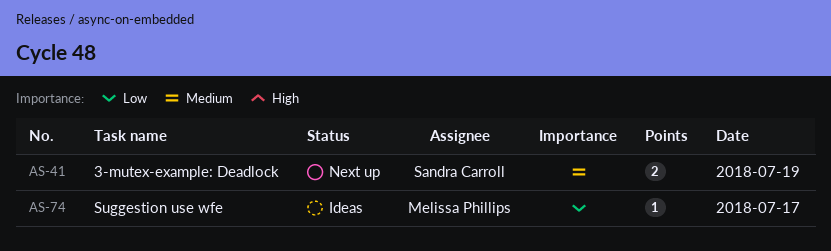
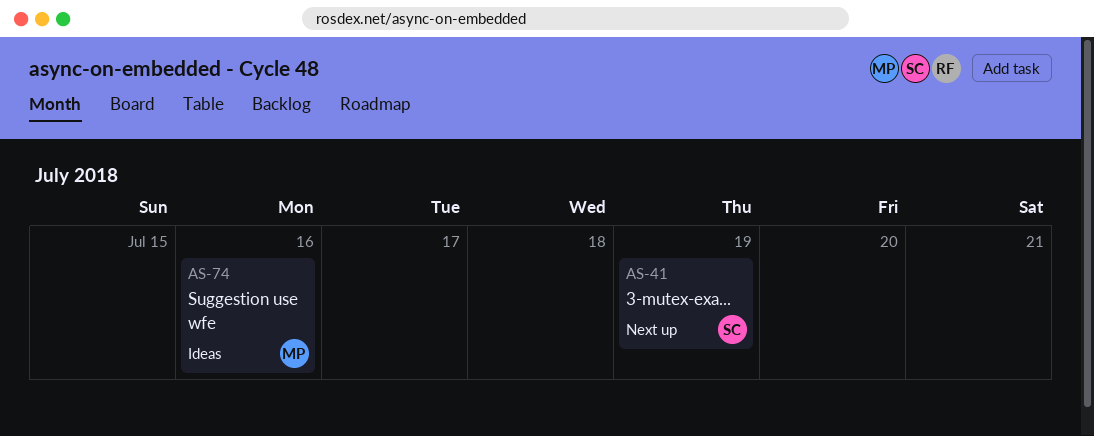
AS-74, day: Jul 17 -> Jul 16

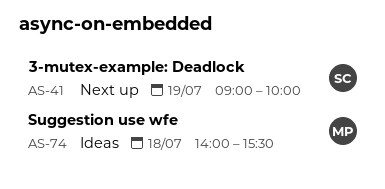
AS-74, day: Jul 16 -> Jul 18

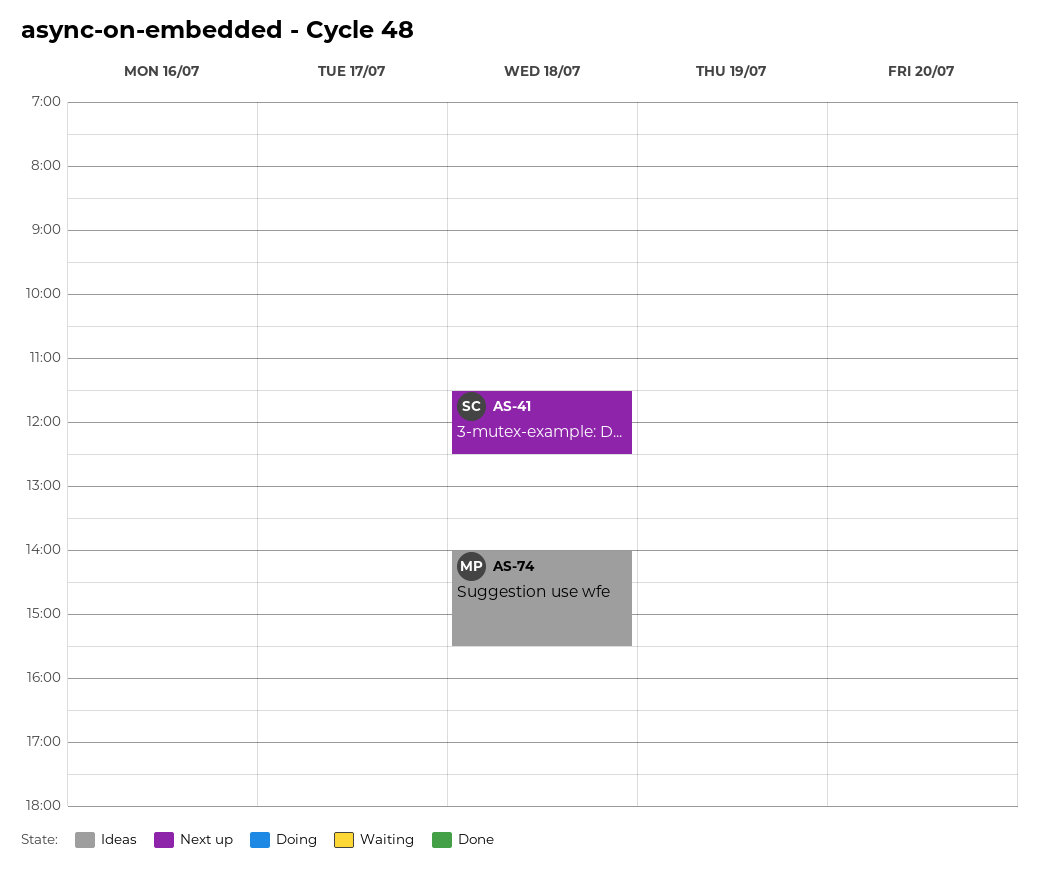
AS-41, day: Jul 19 -> Jul 18
AS-41, begins: 09:00 -> 11:30
AS-41, ends: 10:00 -> 12:30

